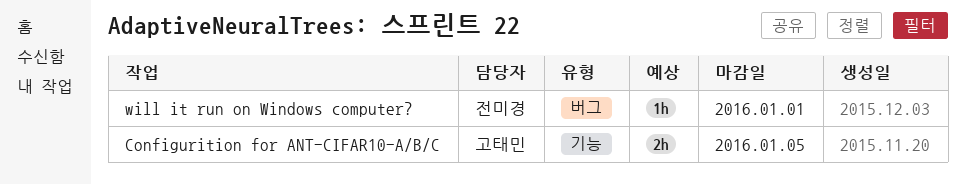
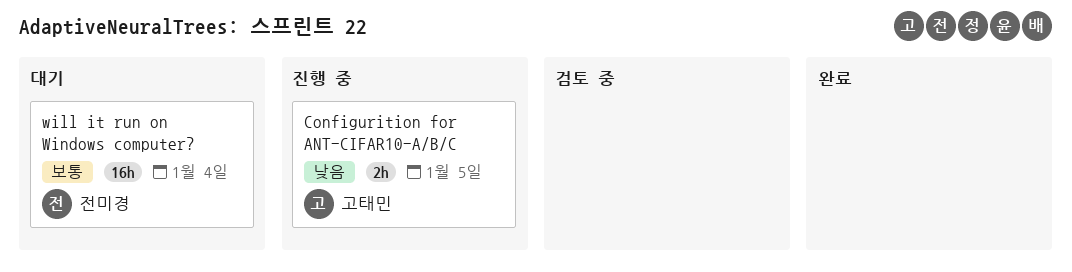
will it run on Windows computer?, estimate: 1h -> 16h
will it run on Windows computer?, due: Jan 1 -> Jan 4

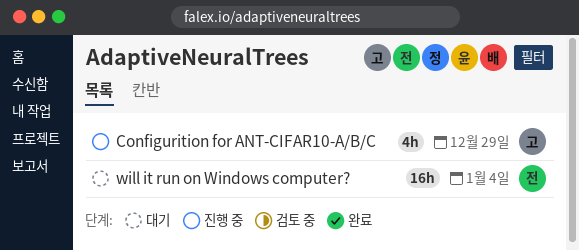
Configurition for ANT-CIFAR10-A/B/C, estimate: 2h -> 4h
Configurition for ANT-CIFAR10-A/B/C, due: Jan 5 -> Dec 29

